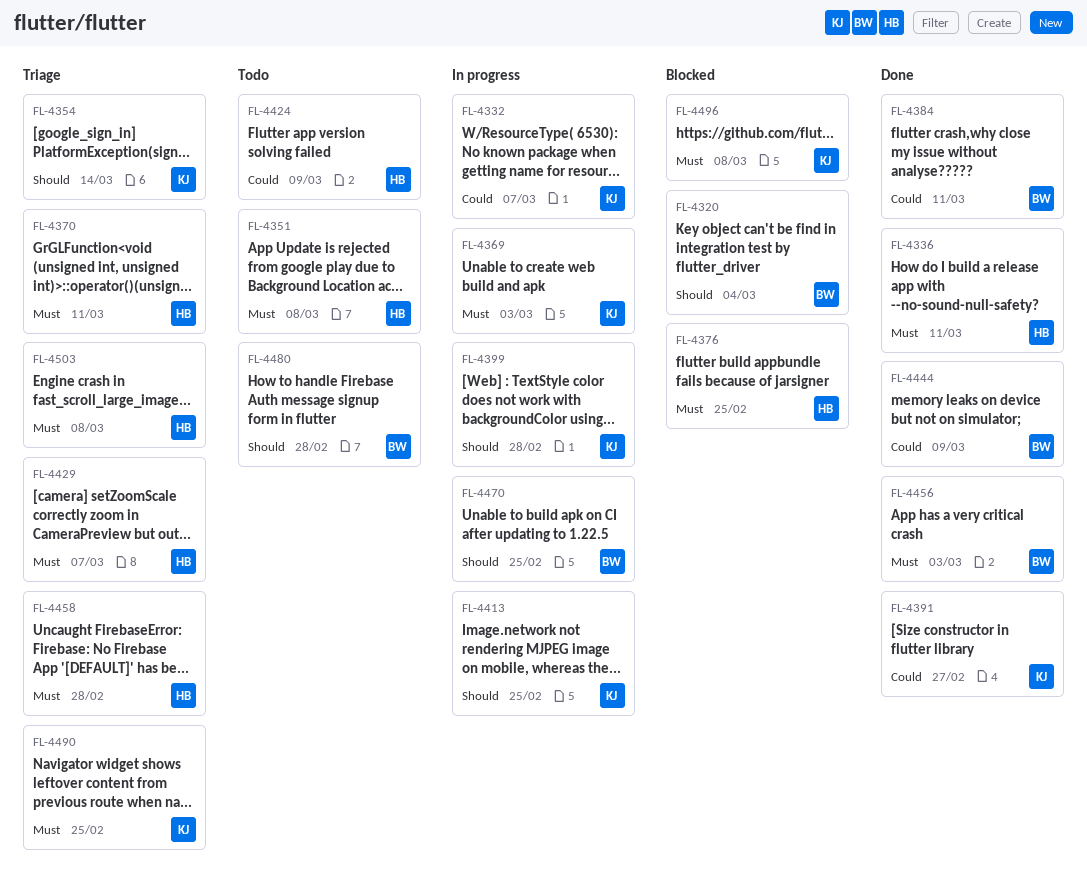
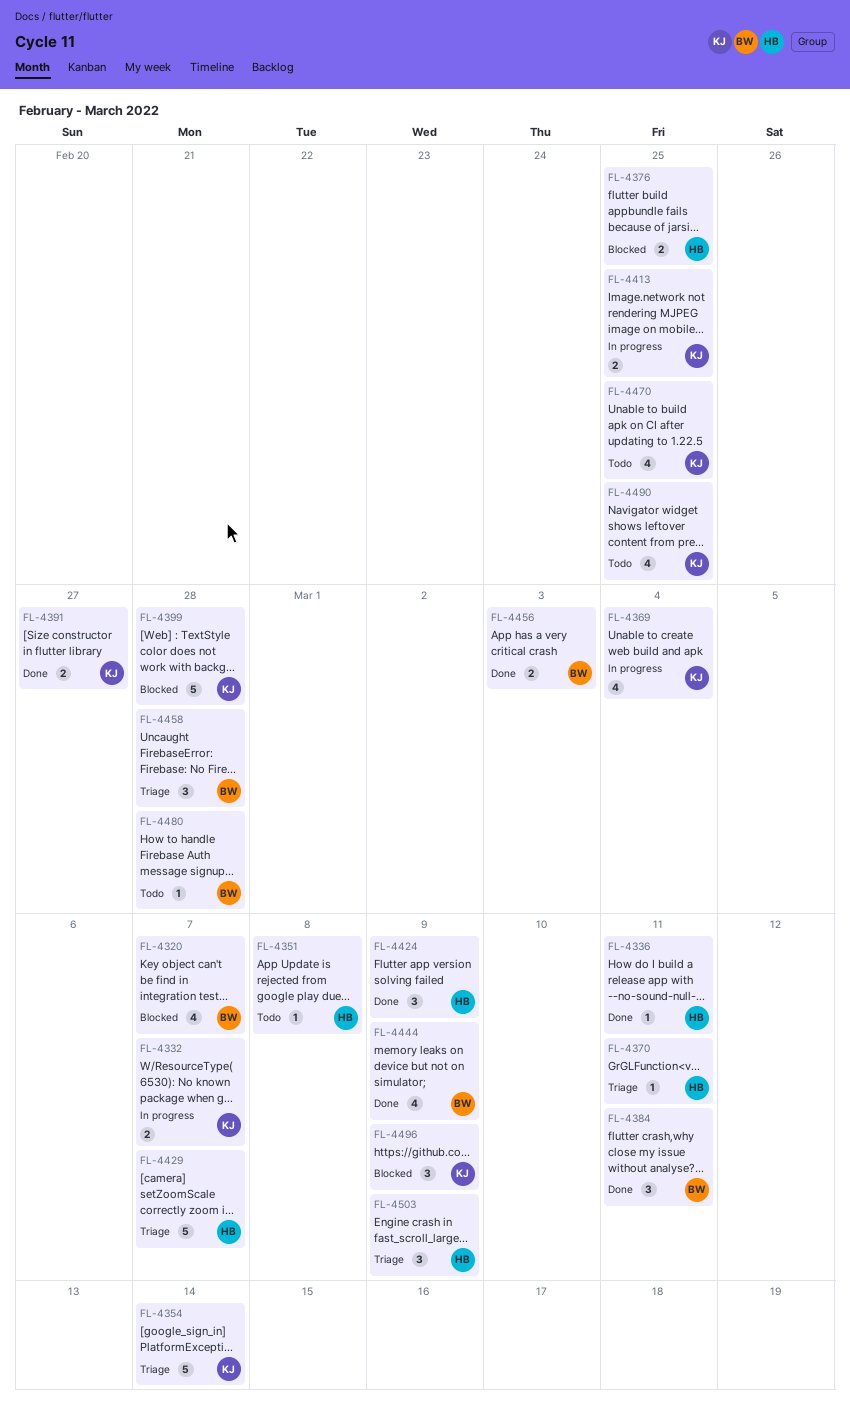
FL-4320, due: Mar 4 -> Mar 7
FL-4369, due: Mar 3 -> Mar 4
FL-4399, status: In progress -> Blocked
FL-4424, status: Todo -> Done
FL-4458, owner: HB -> BW
FL-4470, status: In progress -> Todo
FL-4470, owner: BW -> KJ
FL-4490, status: Triage -> Todo
FL-4496, due: Mar 8 -> Mar 9
FL-4503, due: Mar 8 -> Mar 9

